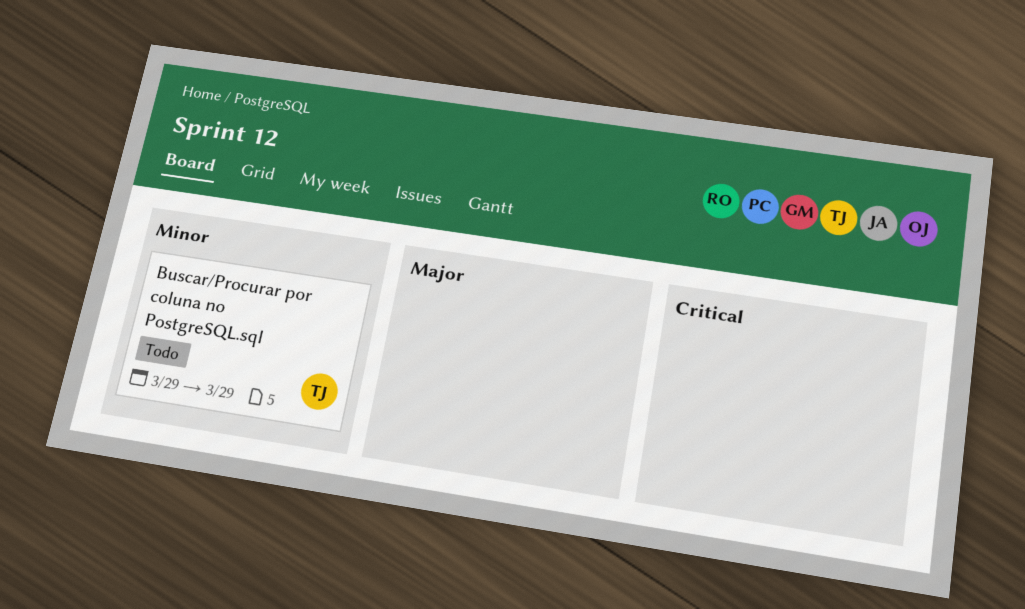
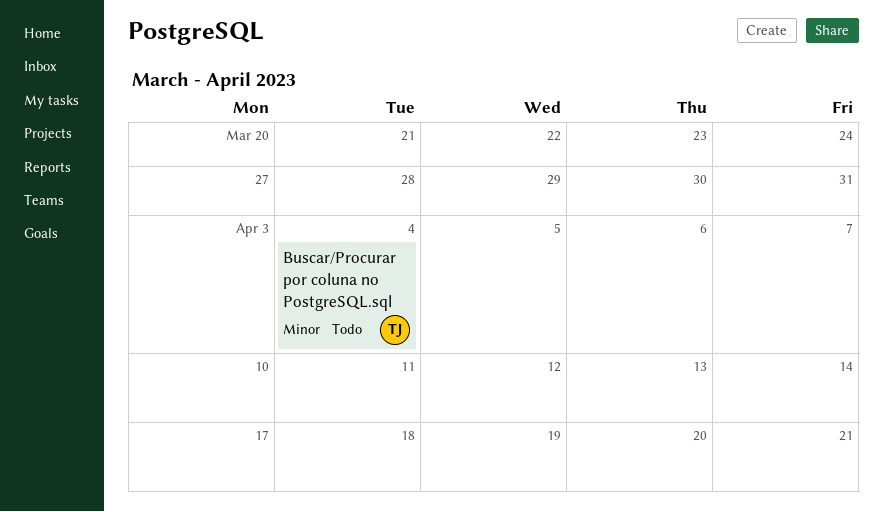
Buscar/Procurar por coluna no PostgreSQL.sql, due: Mar 29 -> Apr 4

